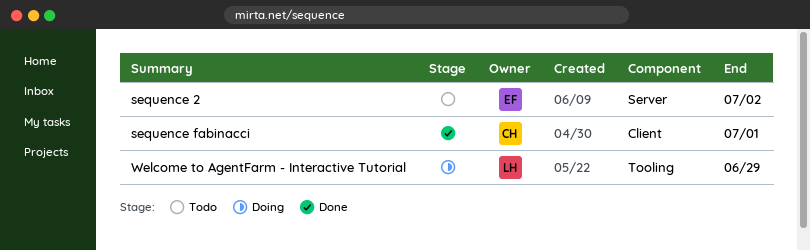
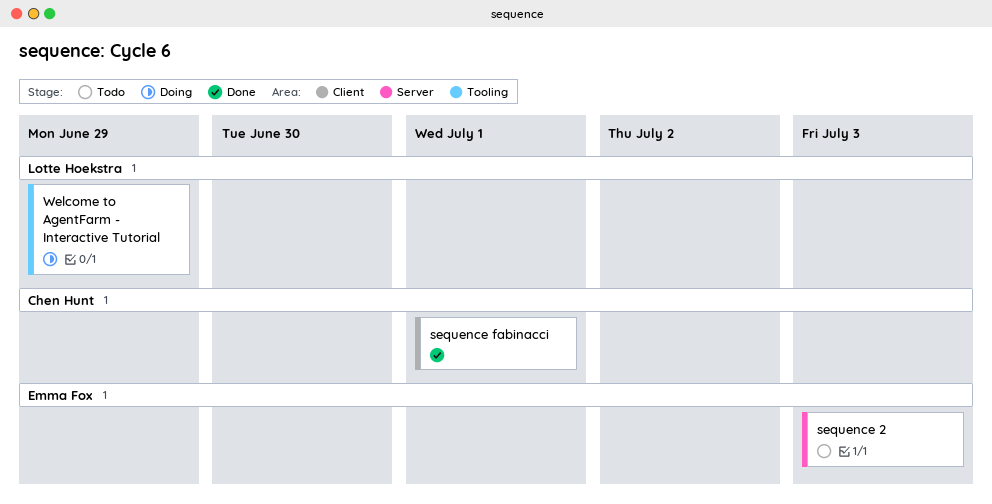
sequence 2, due: Jul 2 -> Jul 3

